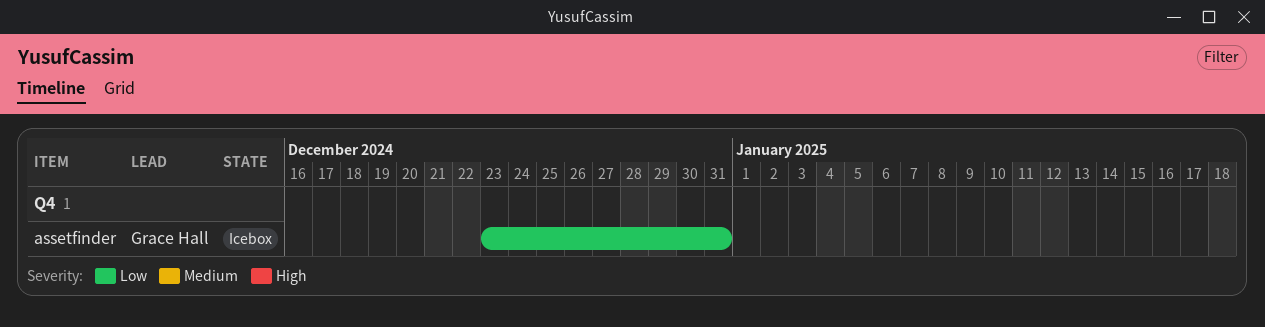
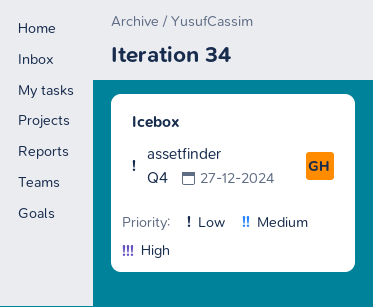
assetfinder, due: Dec 31 -> Dec 27

